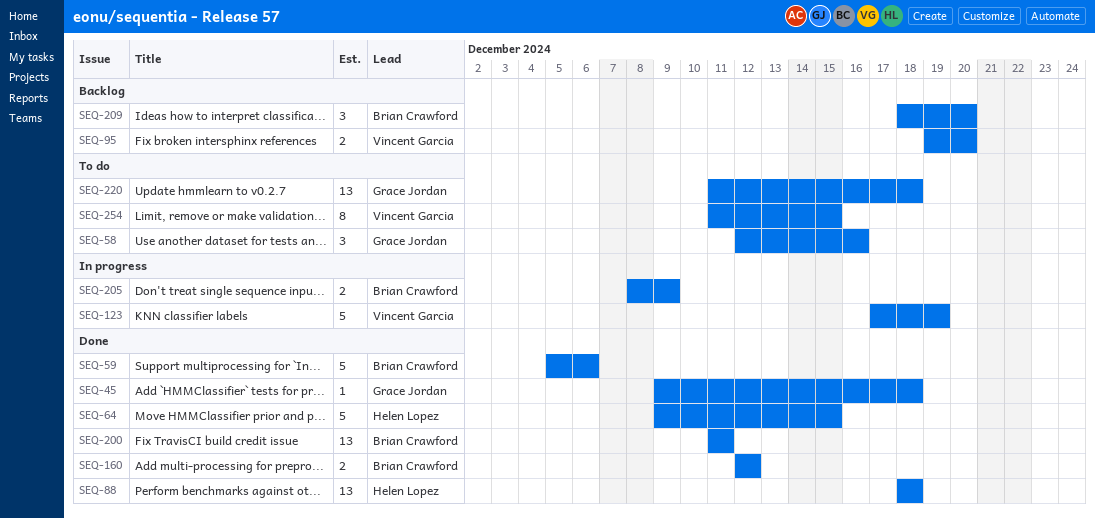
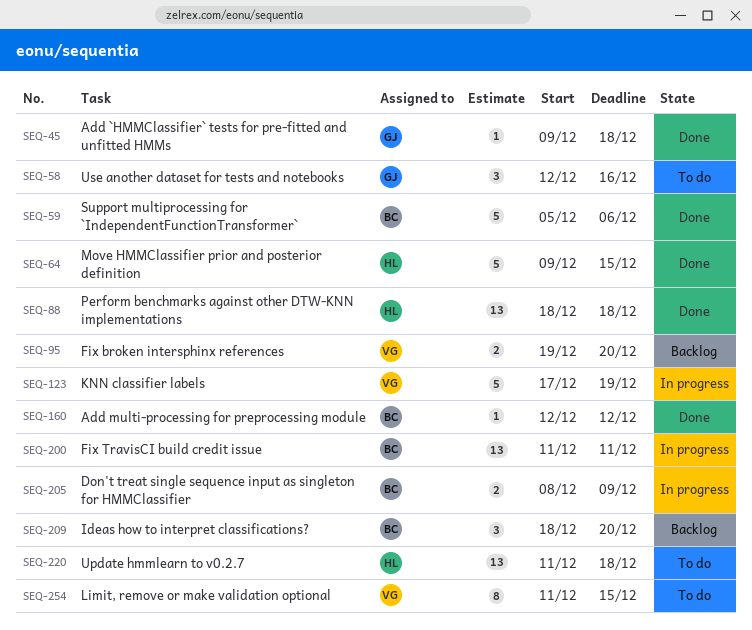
SEQ-160, estimate: 2 -> 1
SEQ-200, status: Done -> In progress
SEQ-220, owner: Grace Jordan -> Helen Lopez

